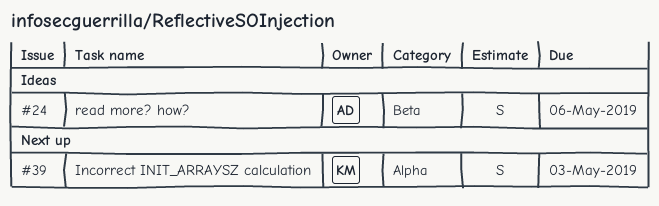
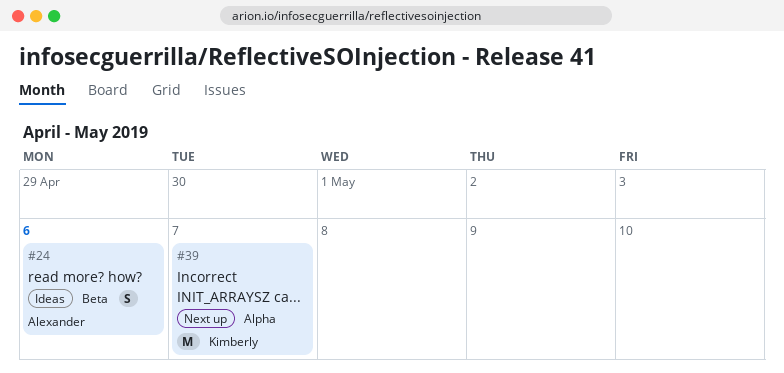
#39, estimate: S -> M
#39, due: May 3 -> May 7

